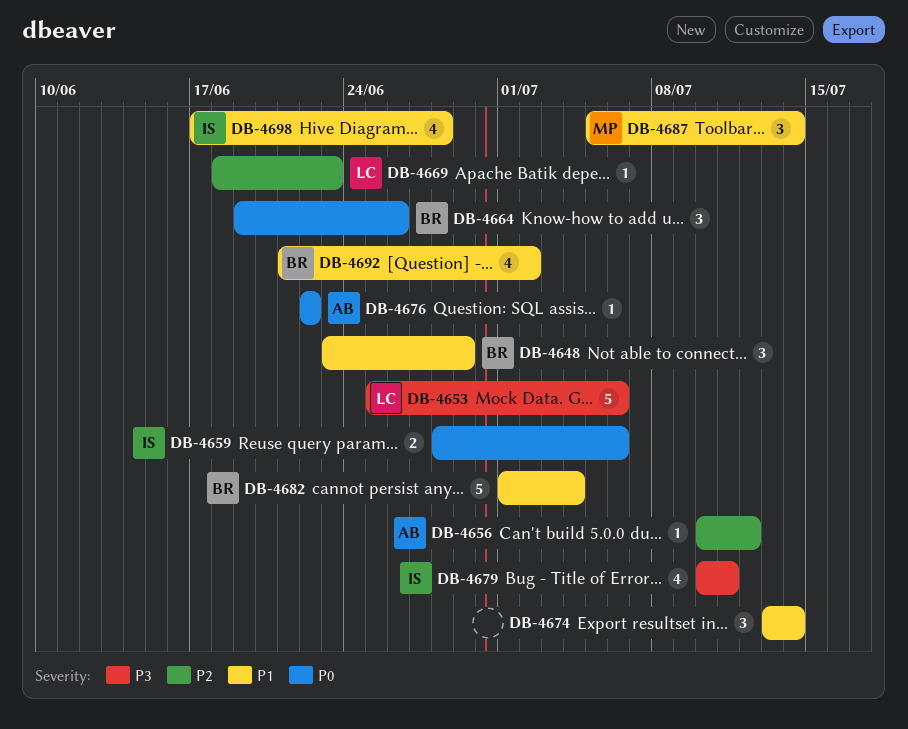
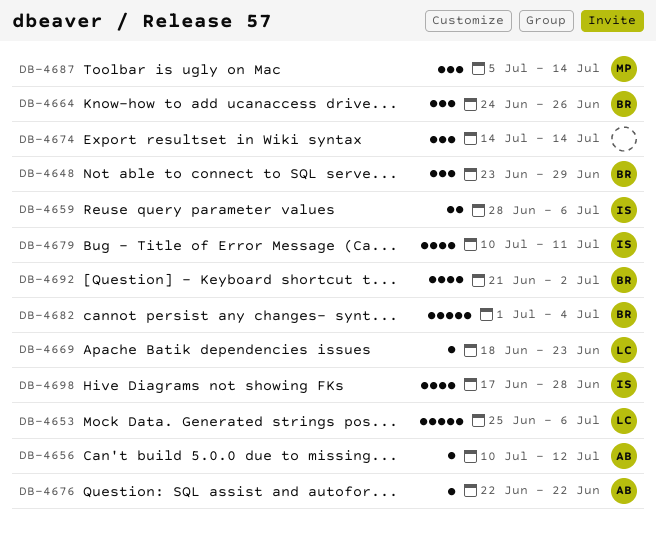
DB-4664, start: Jun 19 -> Jun 24
DB-4674, start: Jul 13 -> Jul 14

